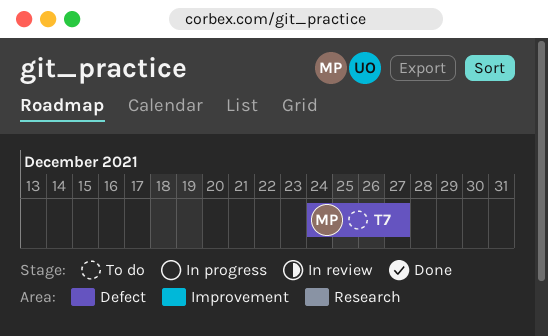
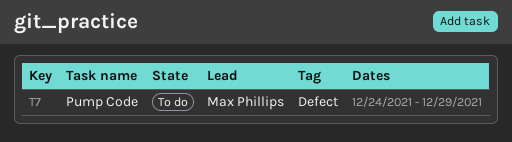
T7, due: Dec 27 -> Dec 29

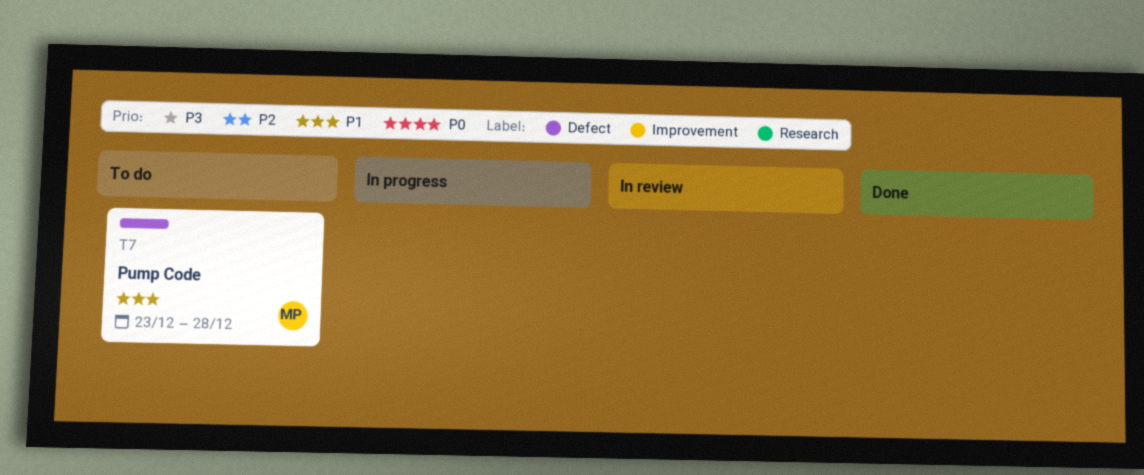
T7, start: Dec 24 -> Dec 23
T7, due: Dec 29 -> Dec 28

